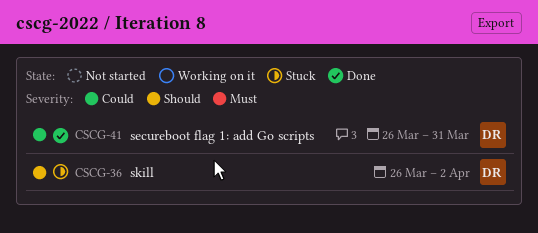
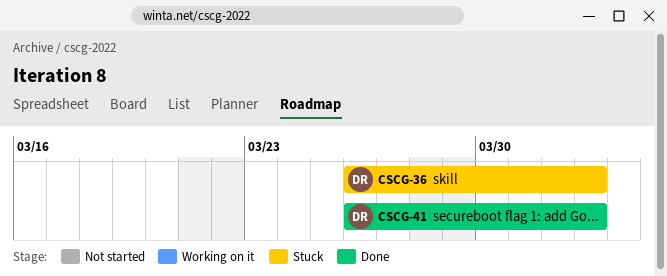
CSCG-41, due: Mar 31 -> Apr 2

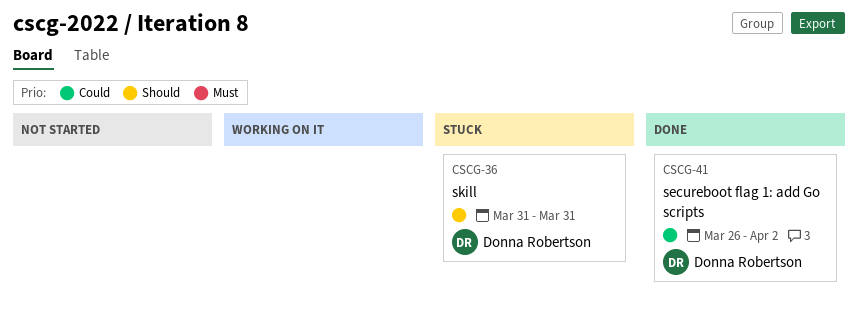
CSCG-36, start: Mar 26 -> Mar 31
CSCG-36, due: Apr 2 -> Mar 31

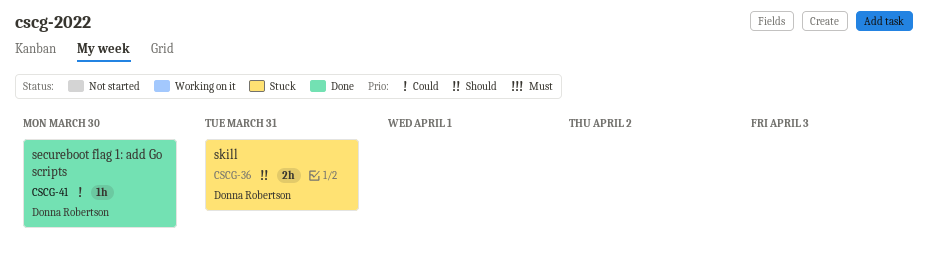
CSCG-41, due: Apr 2 -> Mar 30

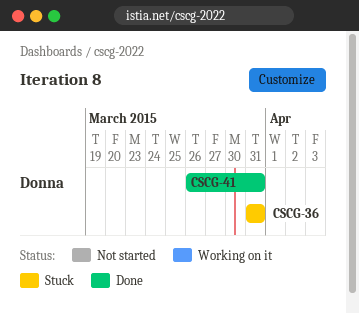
CSCG-41, due: Mar 30 -> Mar 31

